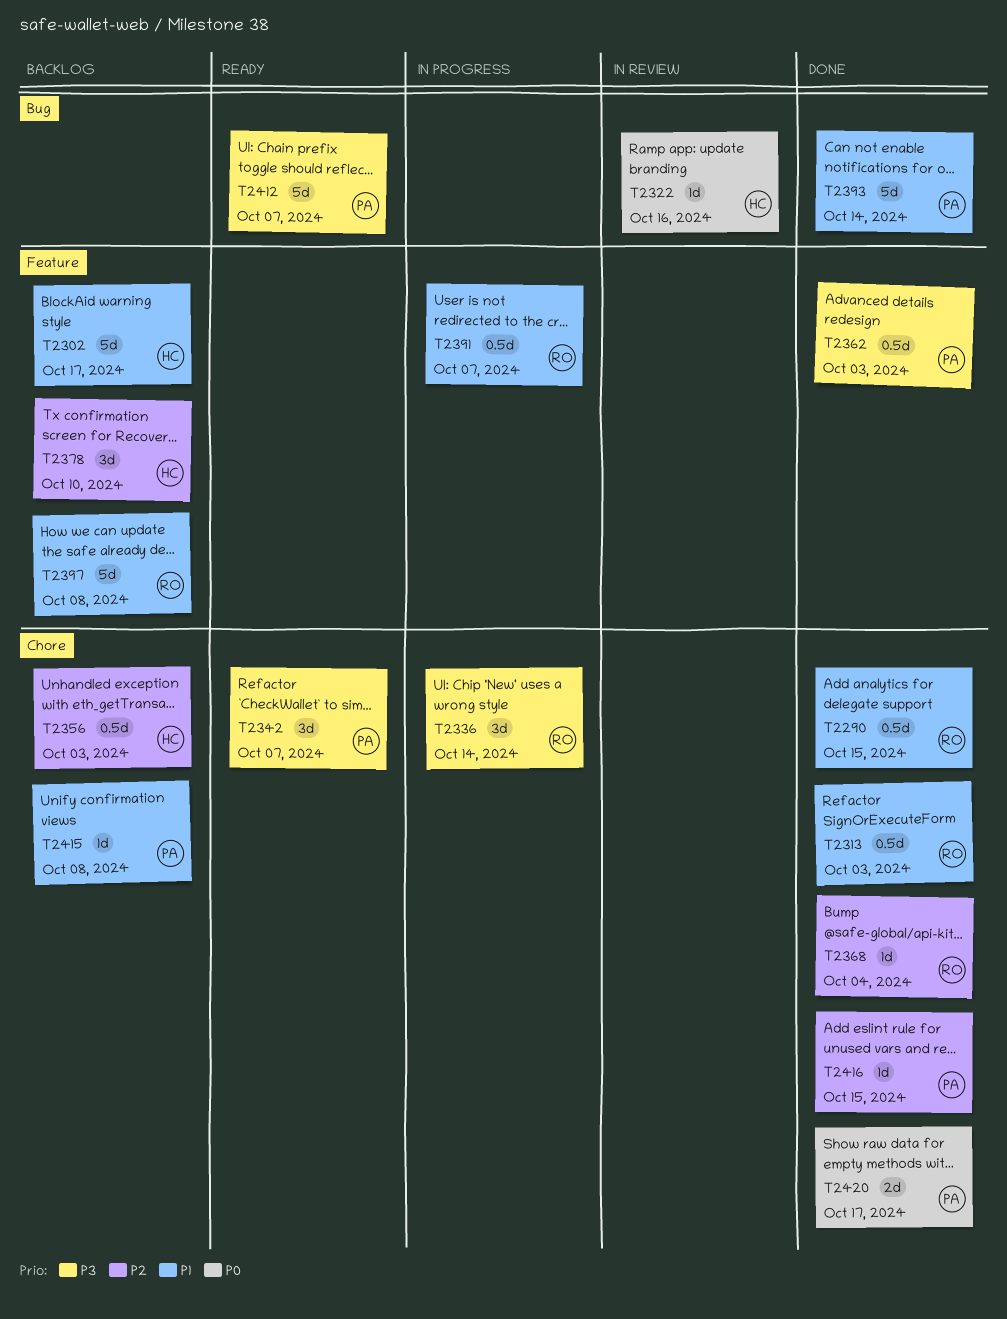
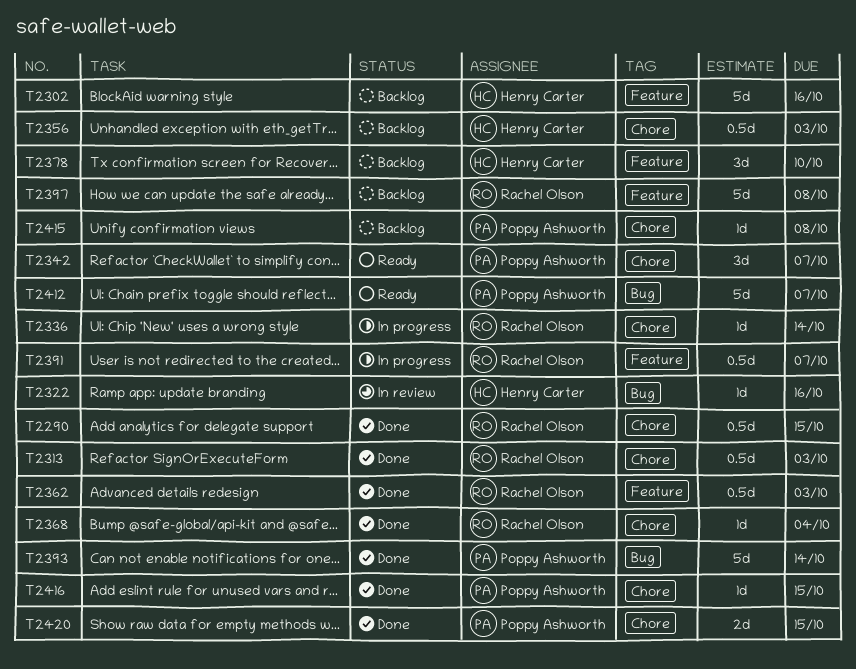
T2302, due: Oct 17 -> Oct 16
T2336, estimate: 3d -> 1d
T2362, owner: Poppy Ashworth -> Rachel Olson
T2420, due: Oct 17 -> Oct 15

